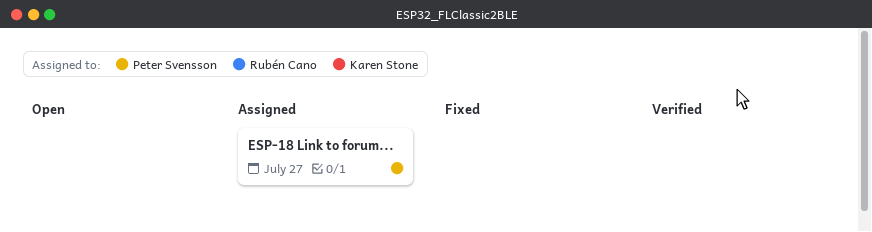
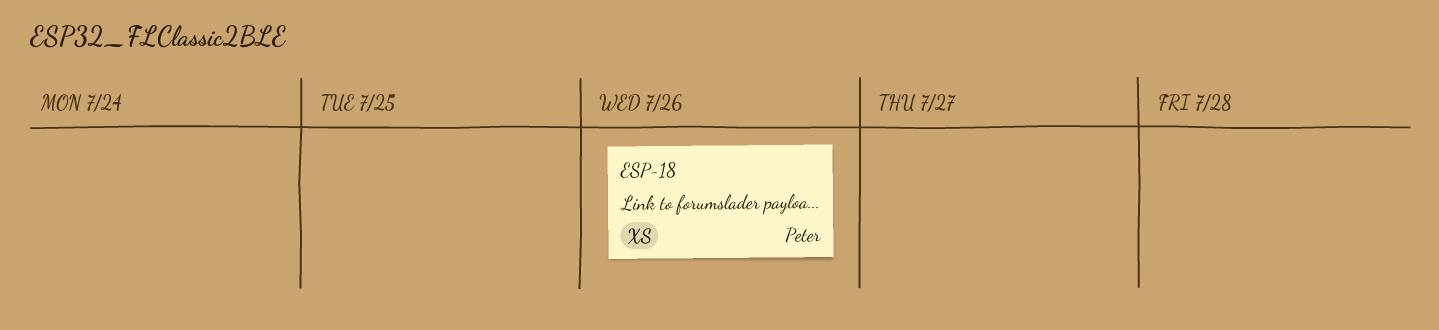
ESP-18, due: Jul 27 -> Jul 26

